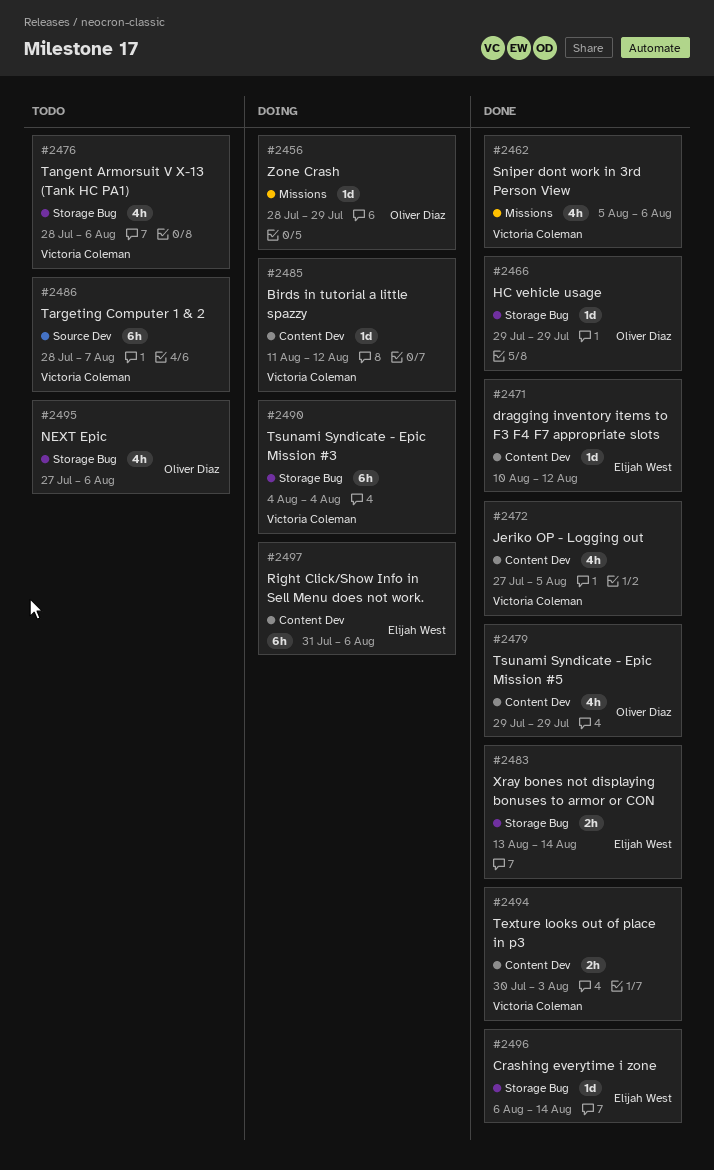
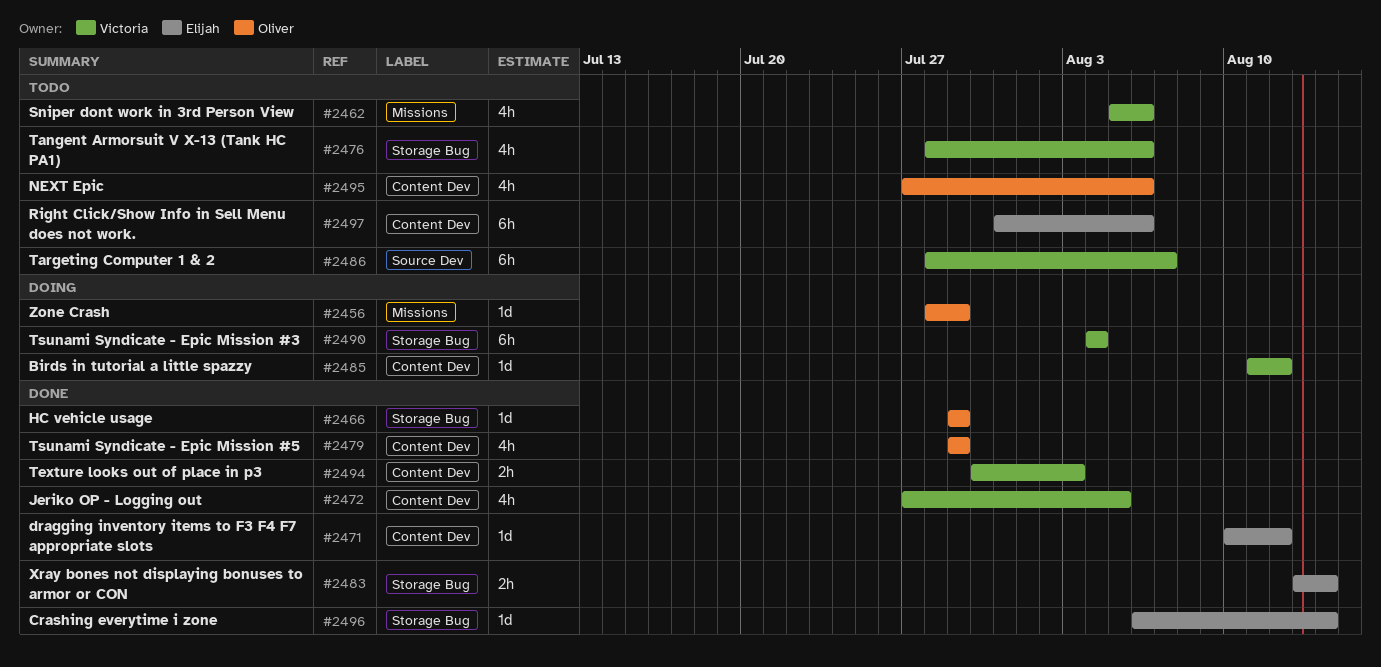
#2462, status: Done -> Todo
#2495, label: Storage Bug -> Content Dev
#2497, status: Doing -> Todo

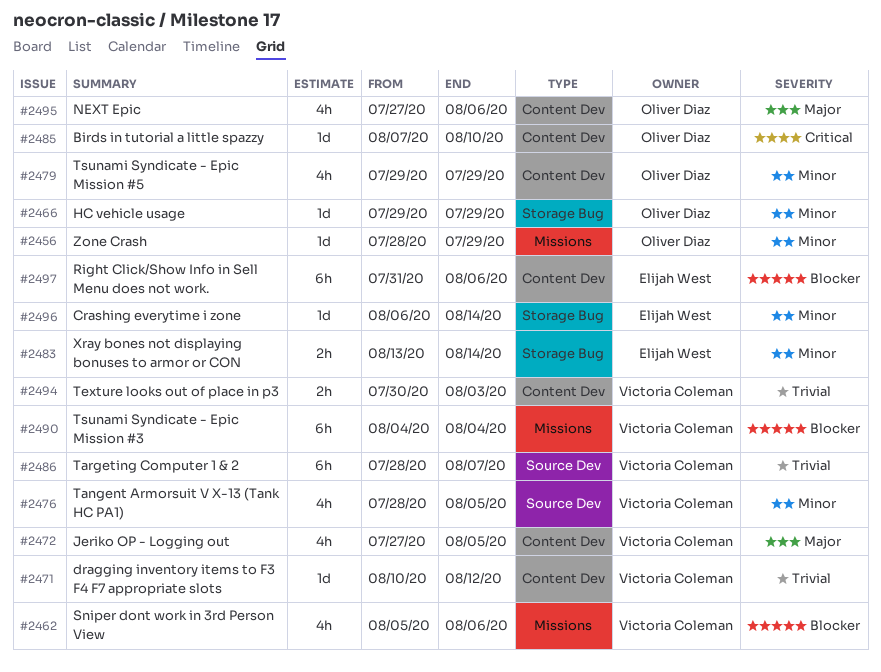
#2471, owner: Elijah West -> Victoria Coleman
#2476, label: Storage Bug -> Source Dev
#2476, due: Aug 6 -> Aug 5
#2485, owner: Victoria Coleman -> Oliver Diaz
#2485, start: Aug 11 -> Aug 7
#2485, due: Aug 12 -> Aug 10
#2490, label: Storage Bug -> Missions

